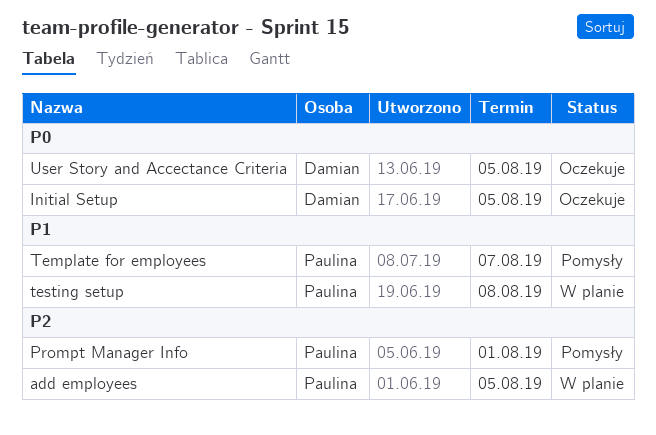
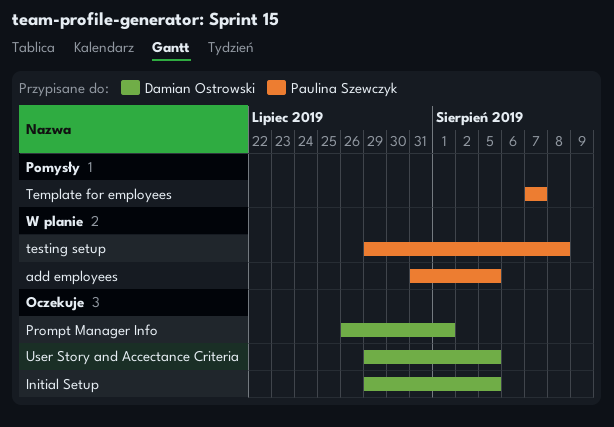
Prompt Manager Info, status: Pomysły -> Oczekuje
Prompt Manager Info, owner: Paulina Szewczyk -> Damian Ostrowski

